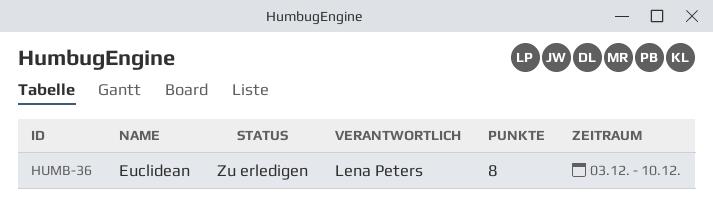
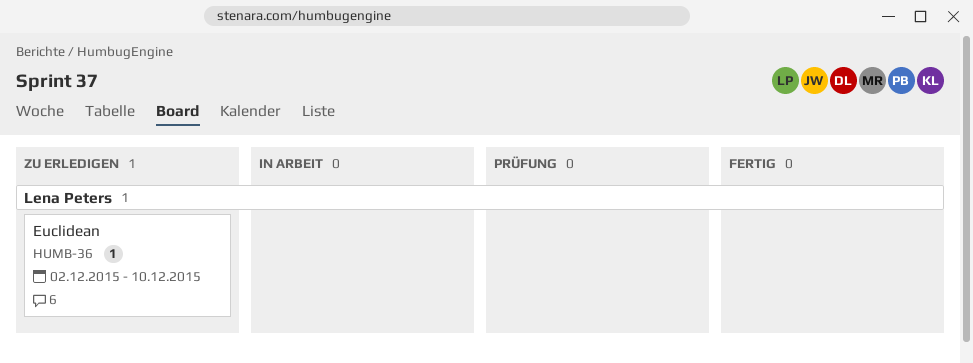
HUMB-36, estimate: 8 -> 1
HUMB-36, start: Dec 3 -> Dec 2

